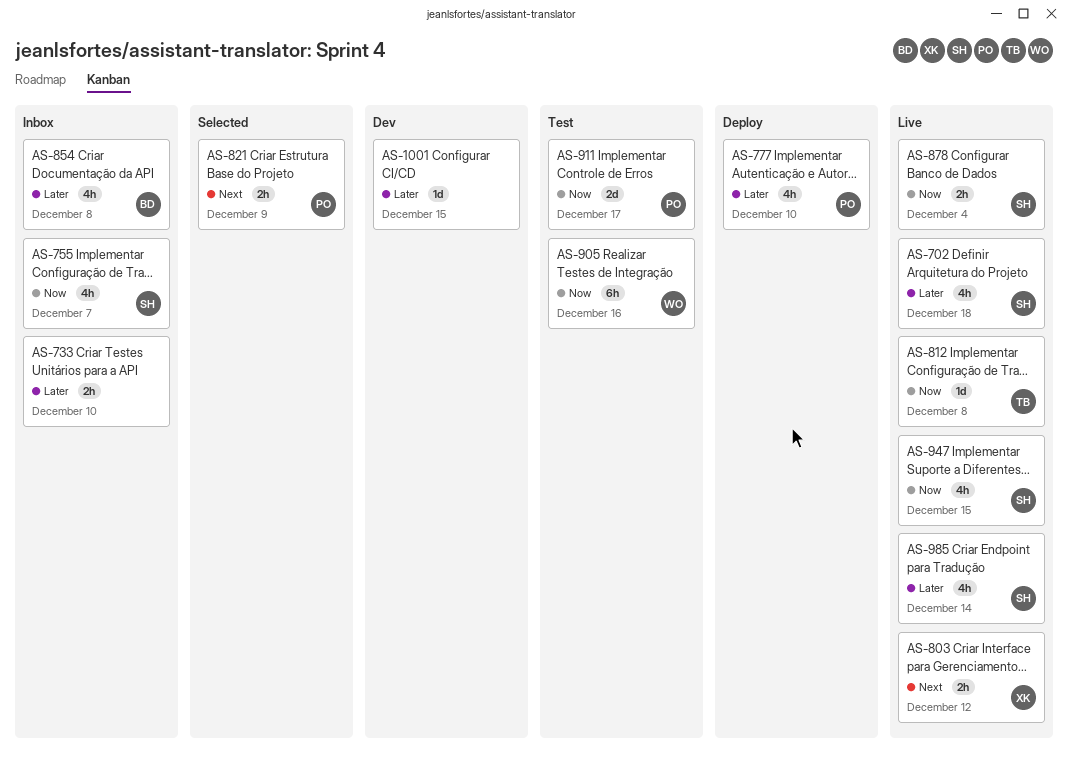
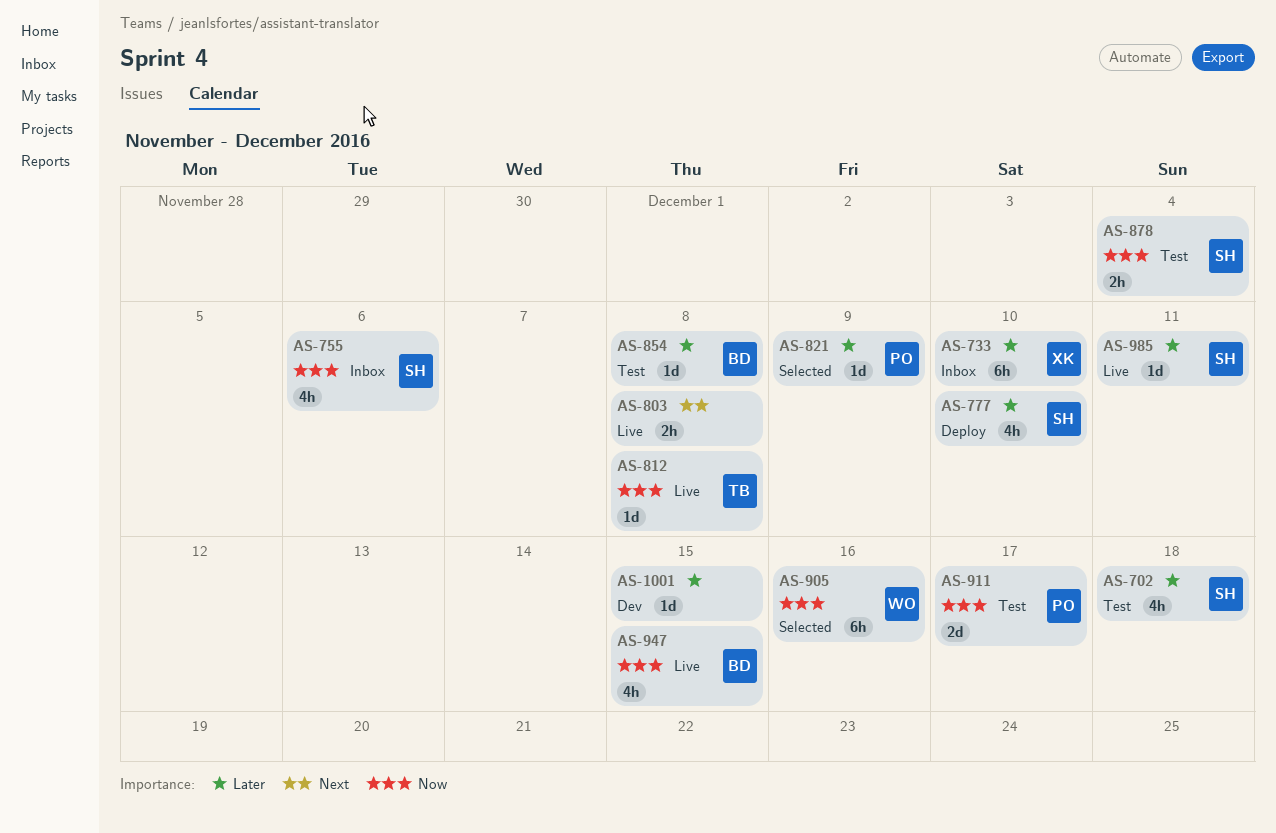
AS-702, status: Live -> Test
AS-733, owner: none -> XK
AS-733, estimate: 2h -> 6h
AS-755, due: Dec 7 -> Dec 6
AS-777, owner: PO -> SH
AS-803, owner: XK -> none
AS-803, due: Dec 12 -> Dec 8
AS-821, priority: Next -> Later
AS-821, estimate: 2h -> 1d
AS-854, status: Inbox -> Test
AS-854, estimate: 4h -> 1d
AS-878, status: Live -> Test
AS-905, status: Test -> Selected
AS-947, owner: SH -> BD
AS-985, estimate: 4h -> 1d
AS-985, due: Dec 14 -> Dec 11

